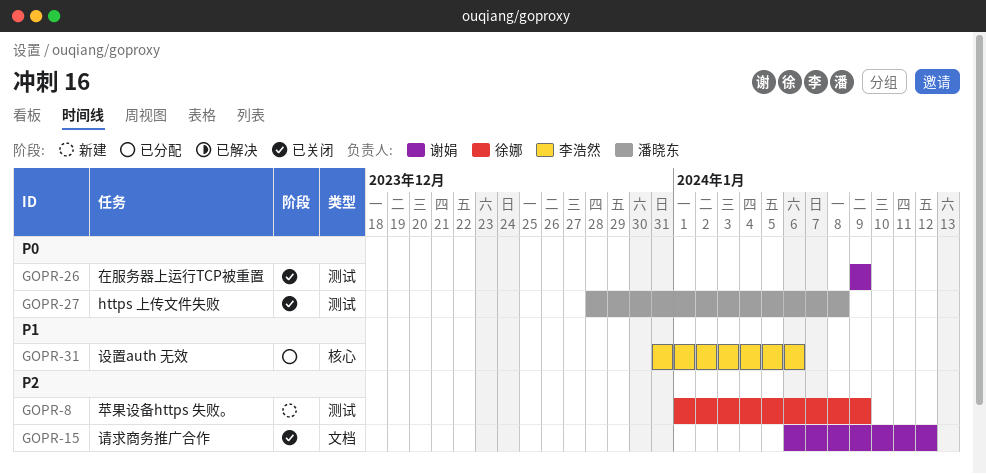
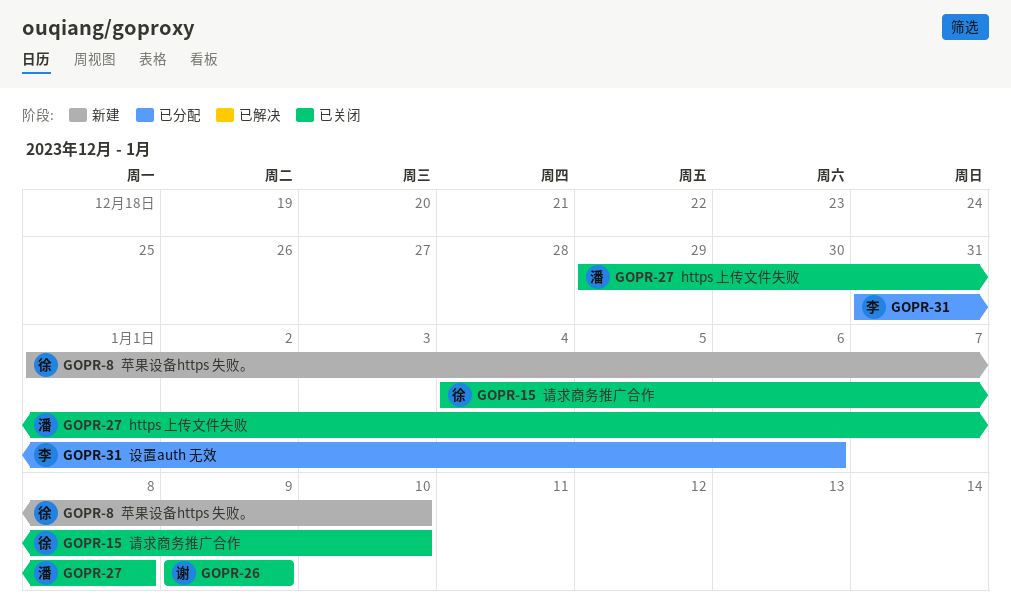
GOPR-8, due: Jan 9 -> Jan 10
GOPR-15, owner: 谢娟 -> 徐娜
GOPR-15, start: Jan 6 -> Jan 4
GOPR-15, due: Jan 12 -> Jan 10
GOPR-27, start: Dec 28 -> Dec 29

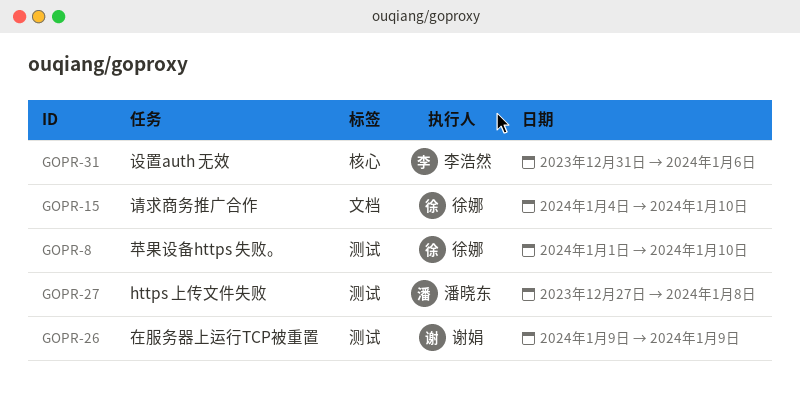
GOPR-27, start: Dec 29 -> Dec 27

